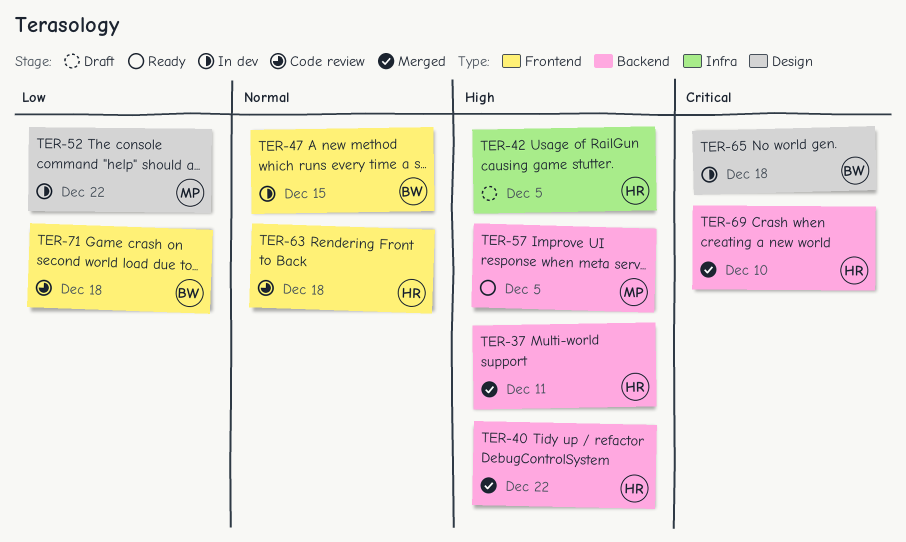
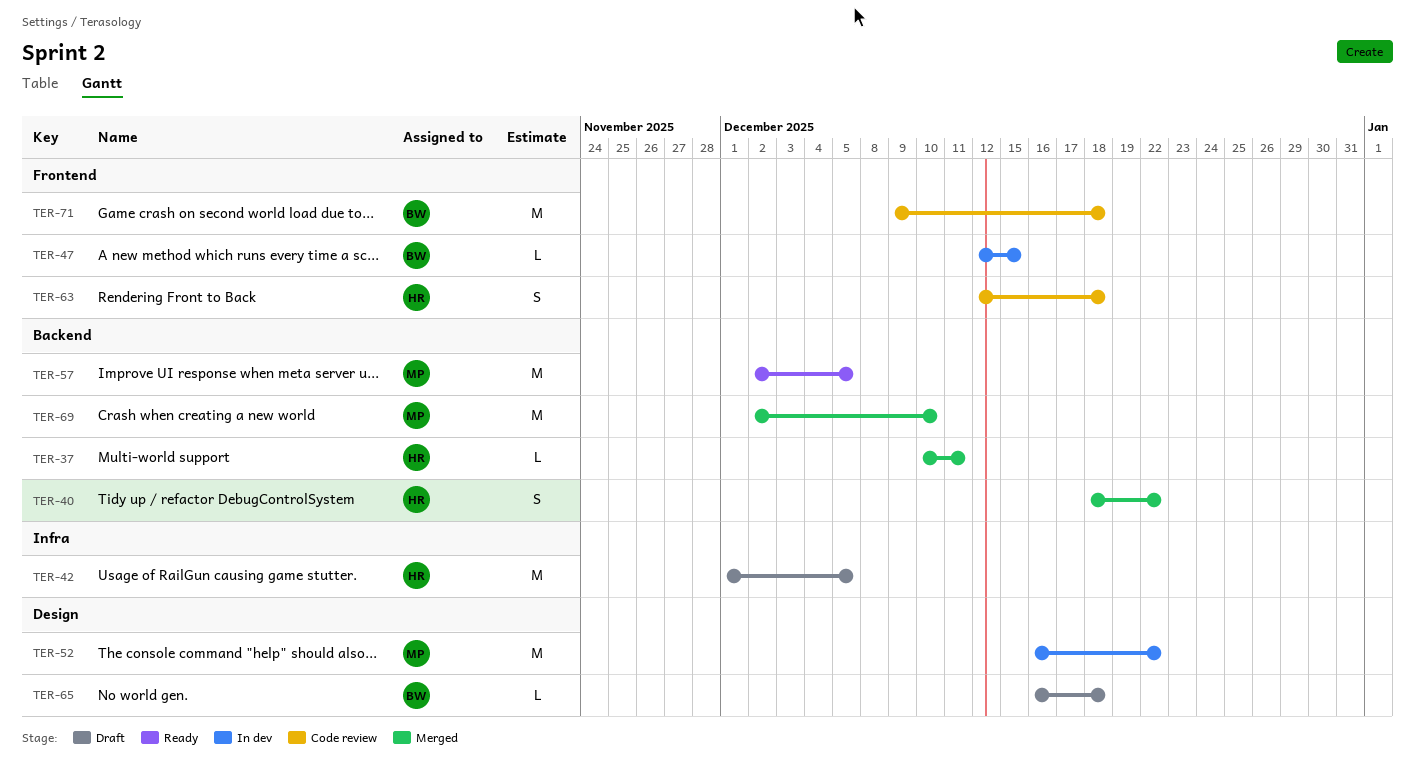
TER-65, status: In dev -> Draft
TER-69, owner: HR -> MP

